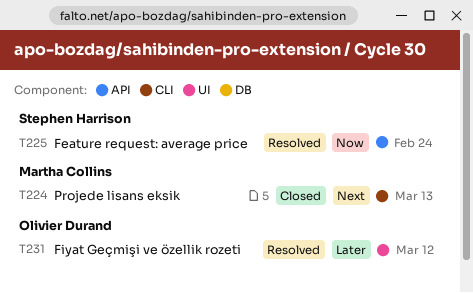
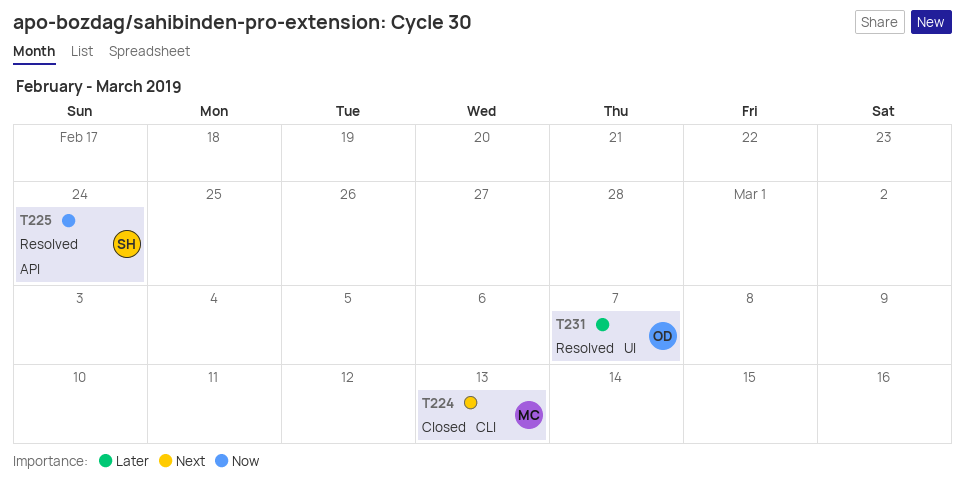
T231, due: Mar 12 -> Mar 7

